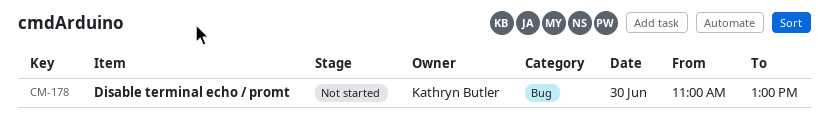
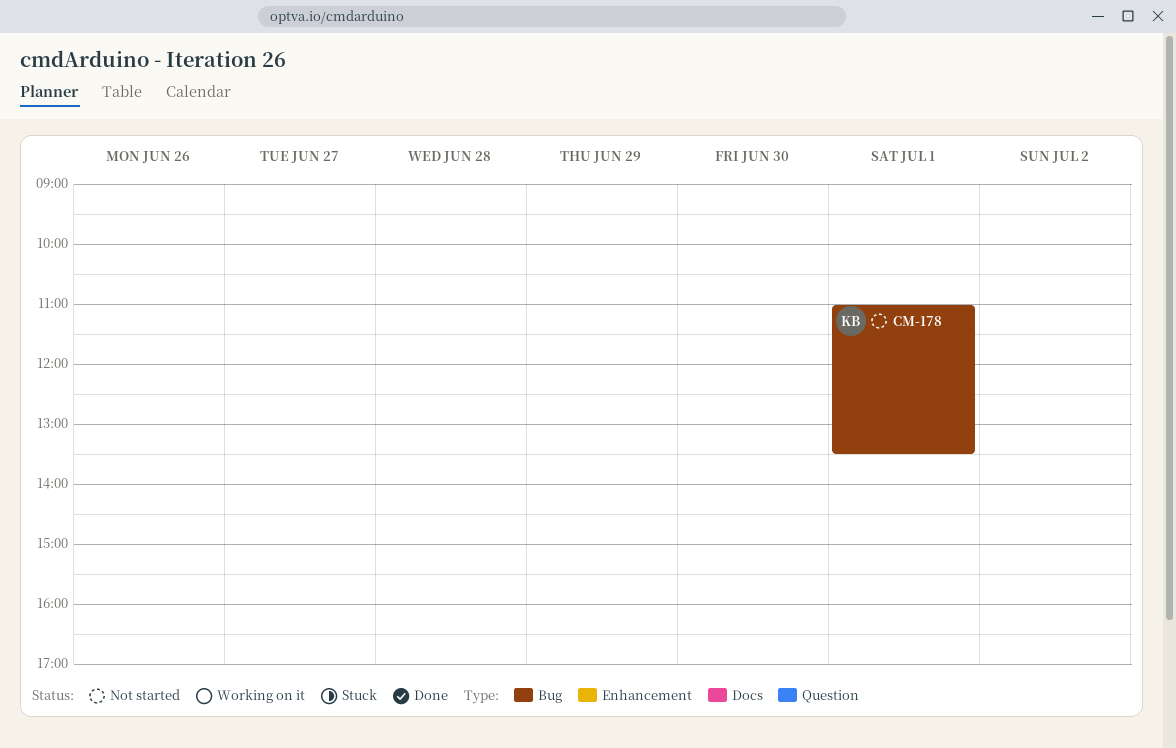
CM-178, day: Jun 30 -> Jul 1
CM-178, ends: 13:00 -> 13:30

